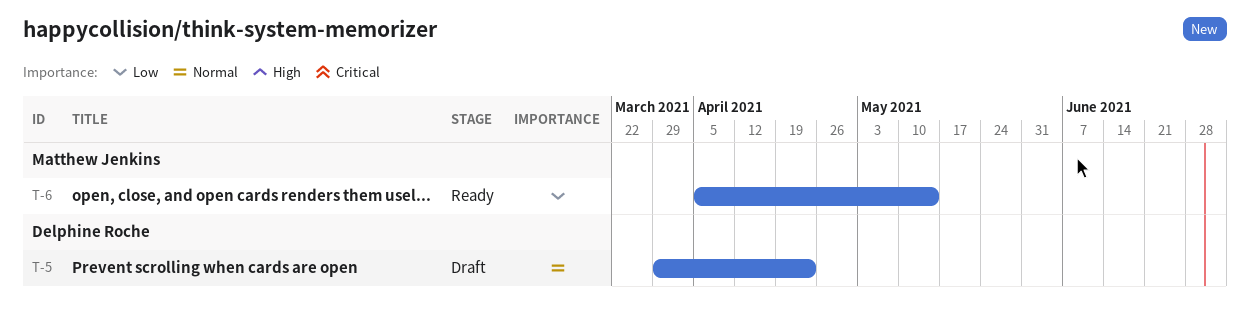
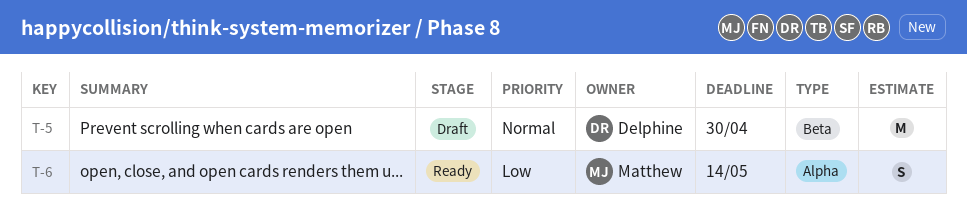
T-5, due: Apr 23 -> Apr 30

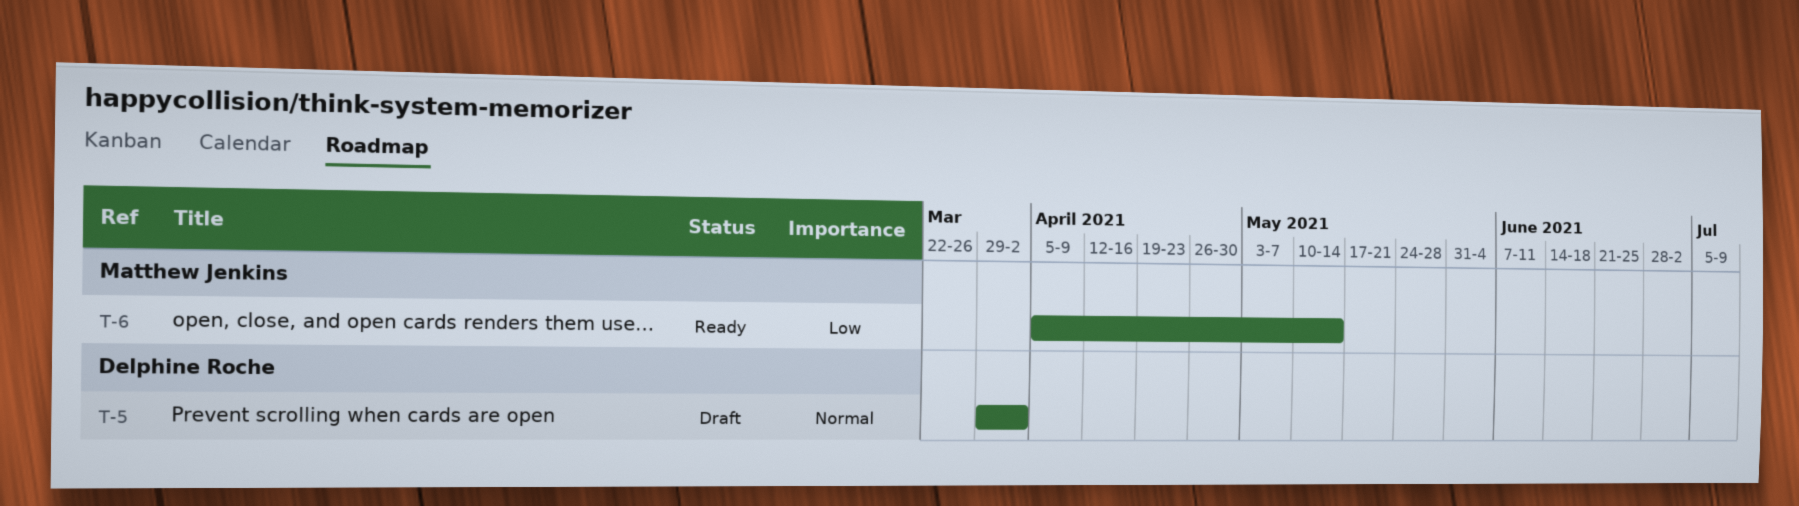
T-5, due: Apr 30 -> Apr 2

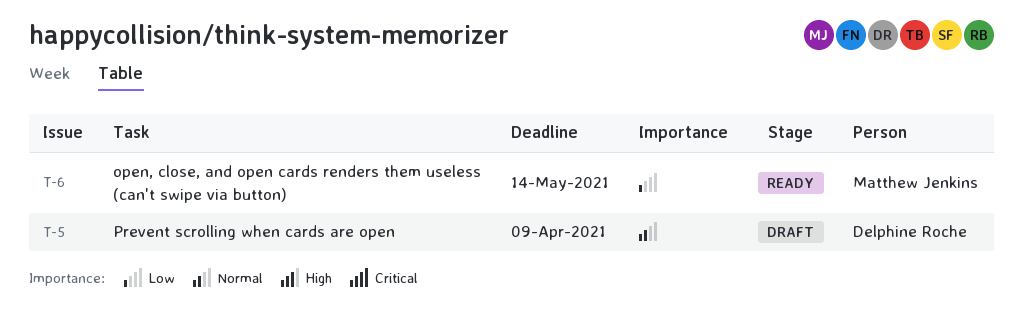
T-5, due: Apr 2 -> Apr 9

